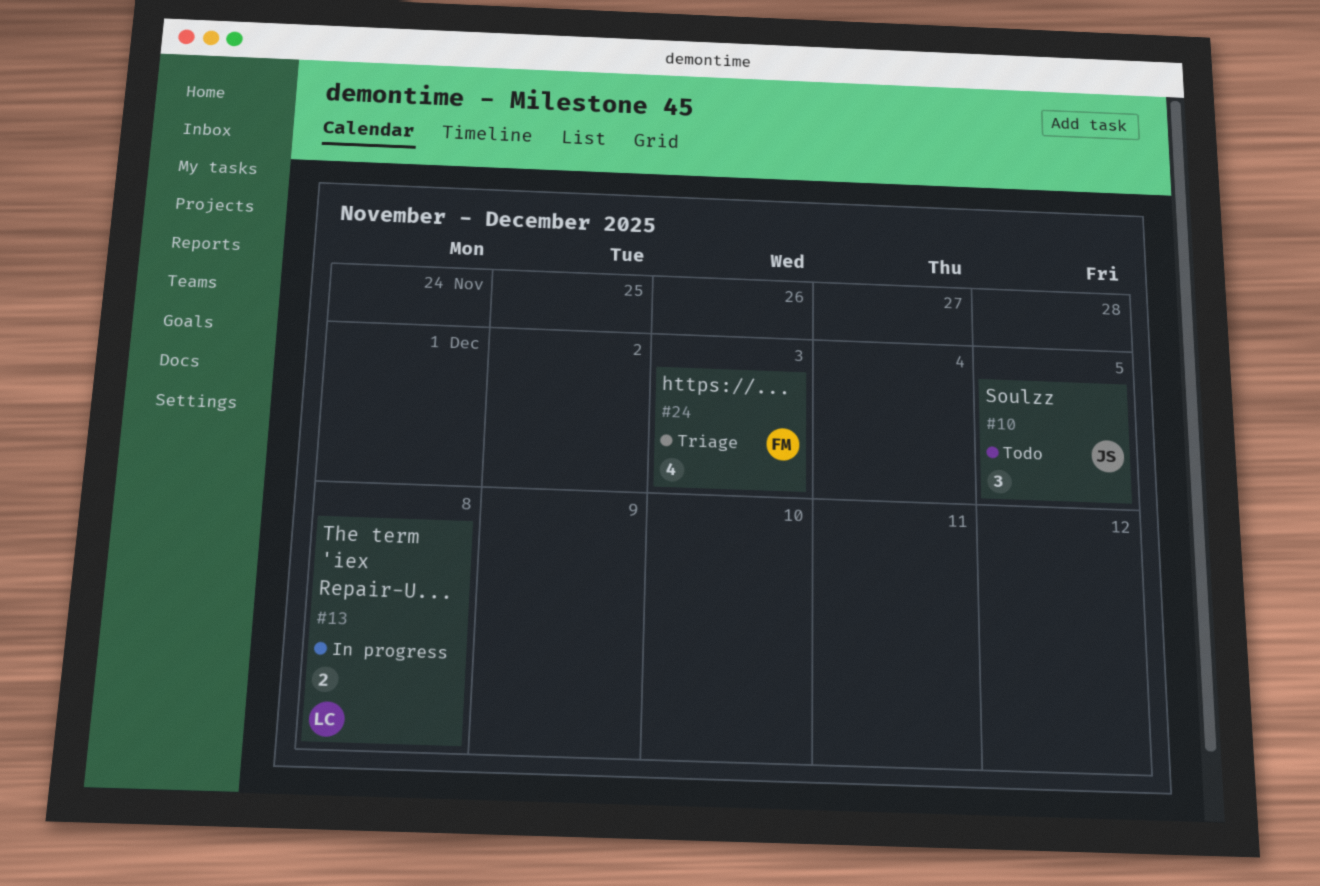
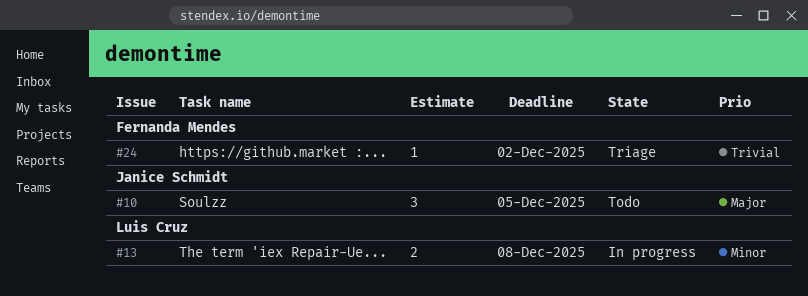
#24, estimate: 4 -> 1
#24, due: Dec 3 -> Dec 2

